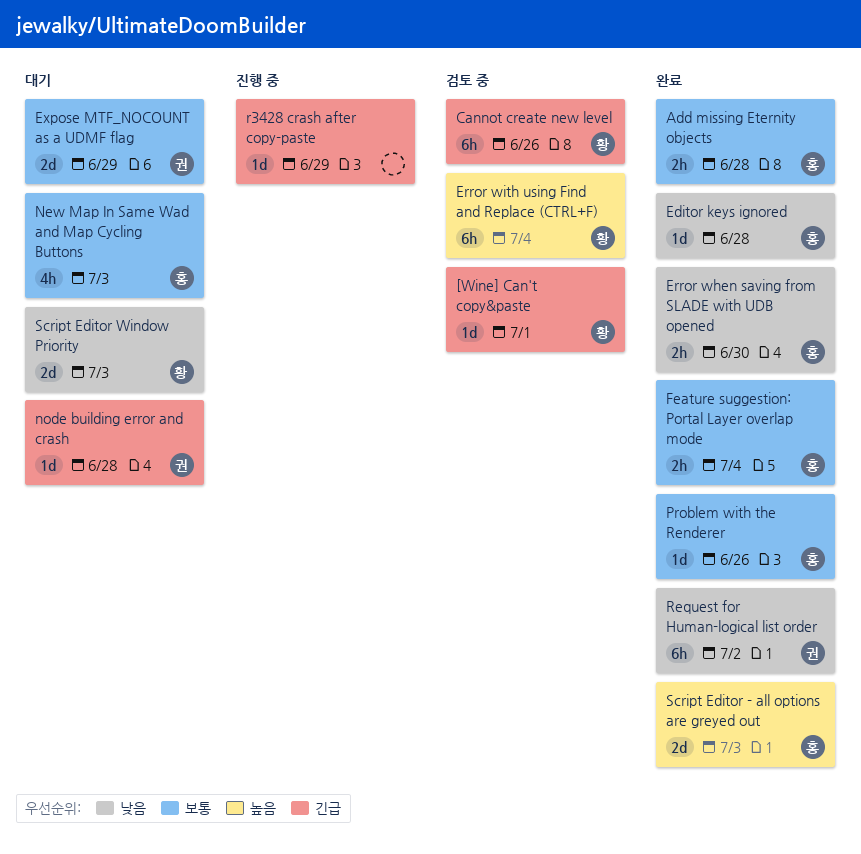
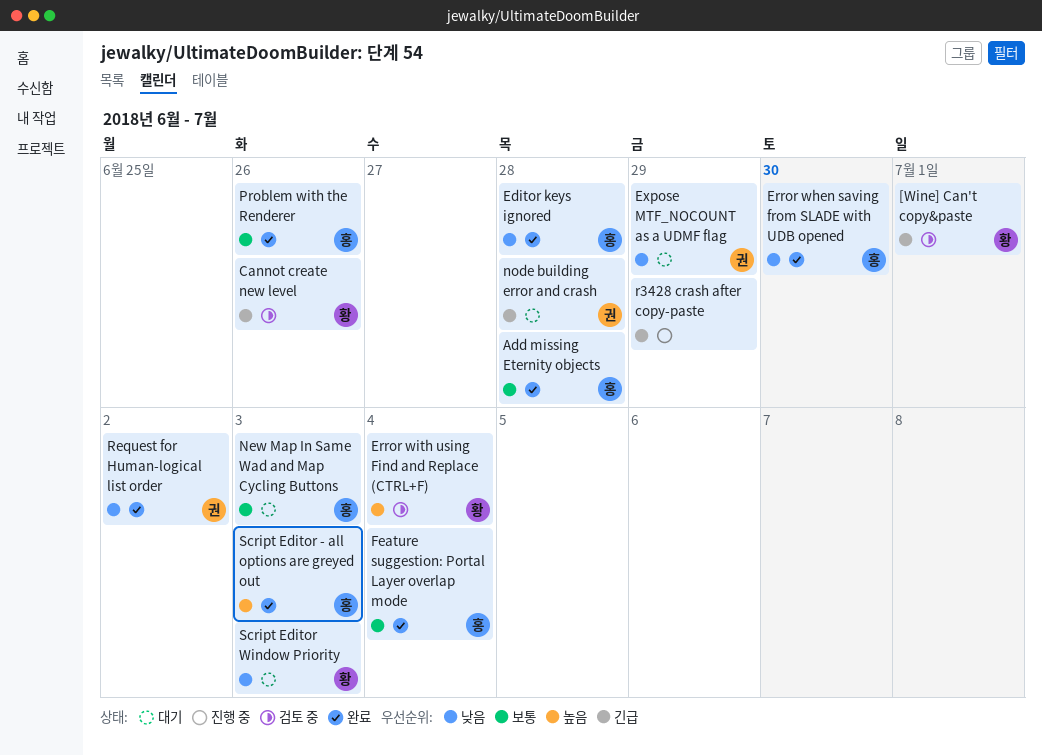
Expose MTF_NOCOUNT as a UDMF flag, priority: 보통 -> 낮음

